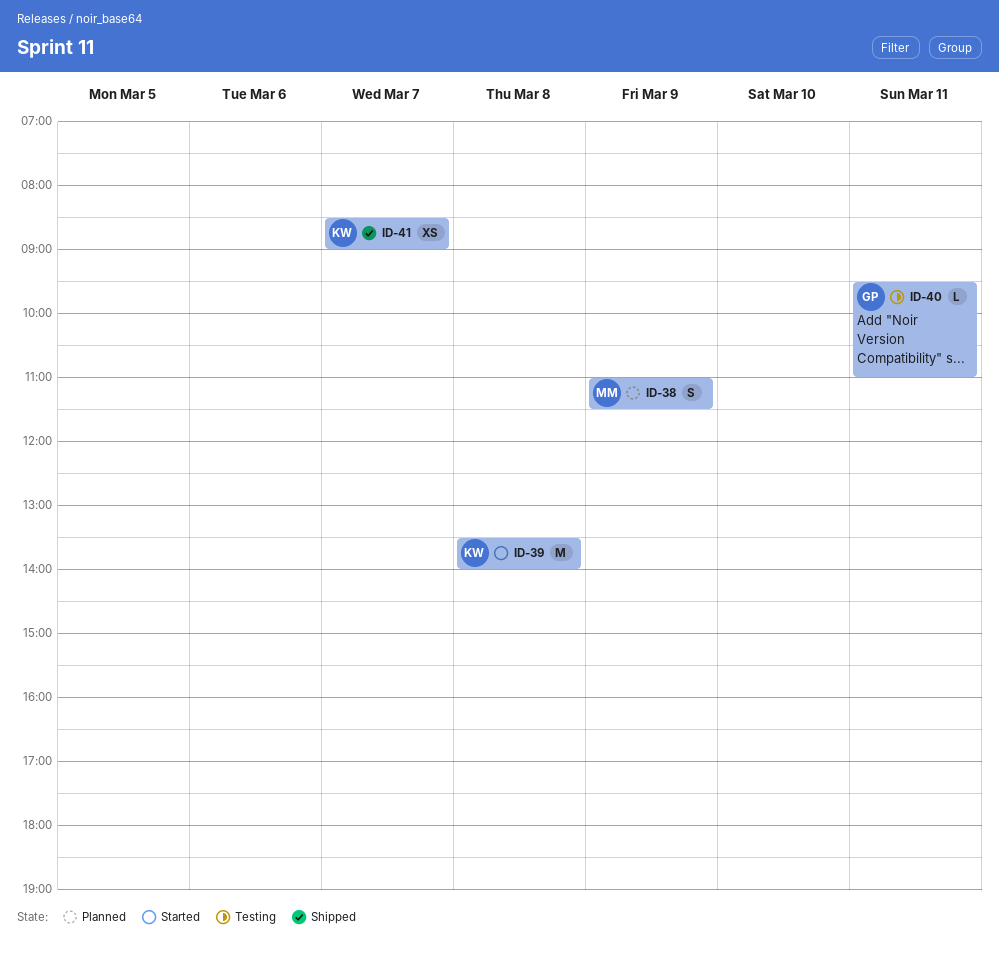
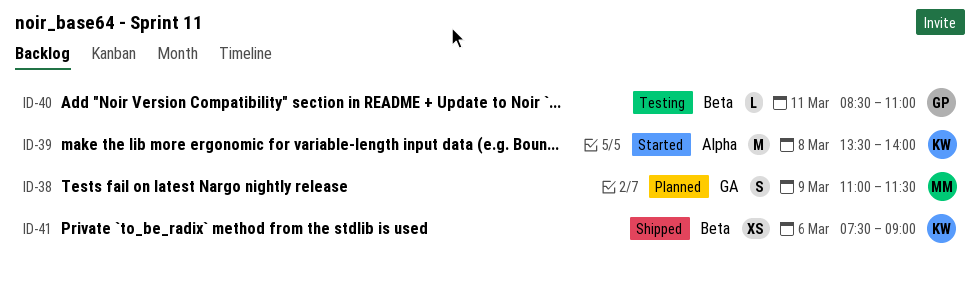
ID-40, begins: 09:30 -> 08:30
ID-41, day: Mar 7 -> Mar 6
ID-41, begins: 08:30 -> 07:30

